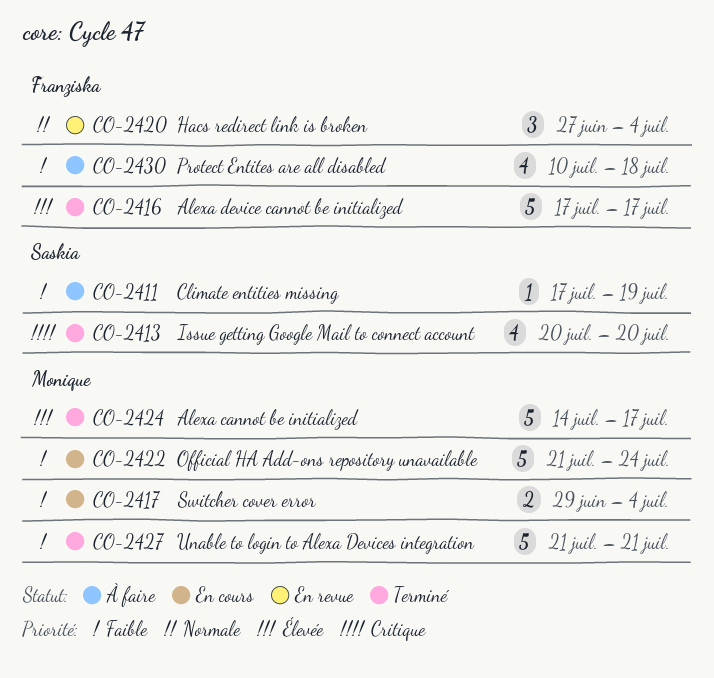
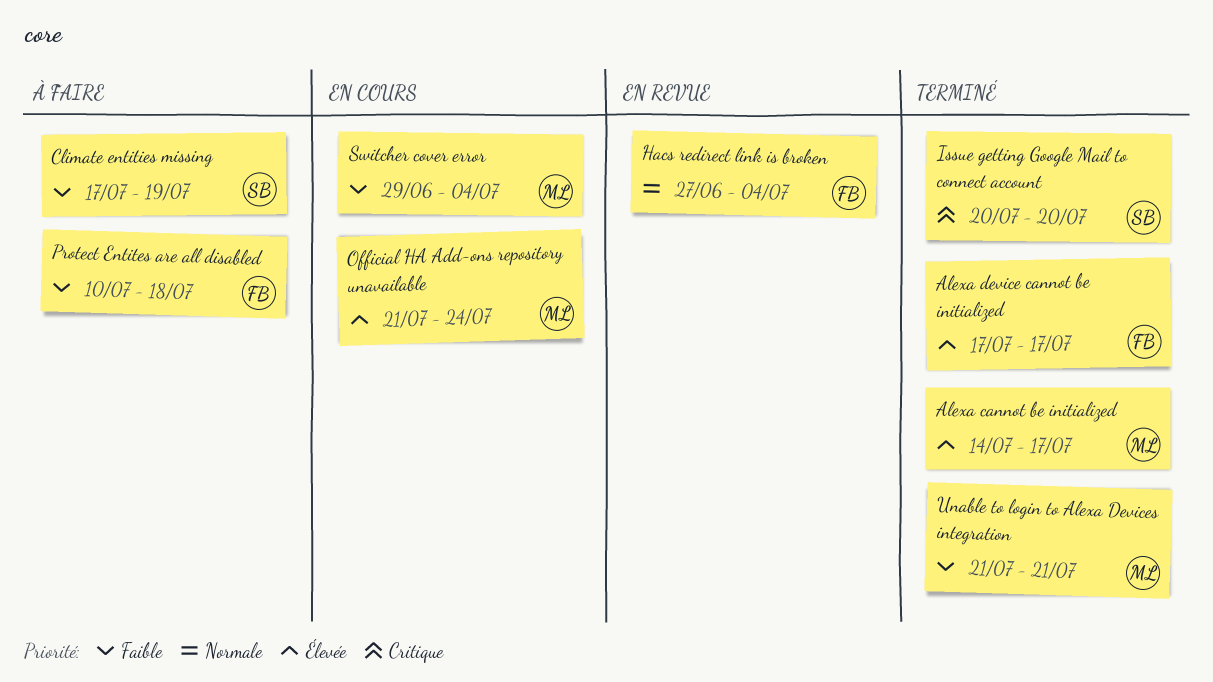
Official HA Add-ons repository unavailable, priority: Faible -> Élevée

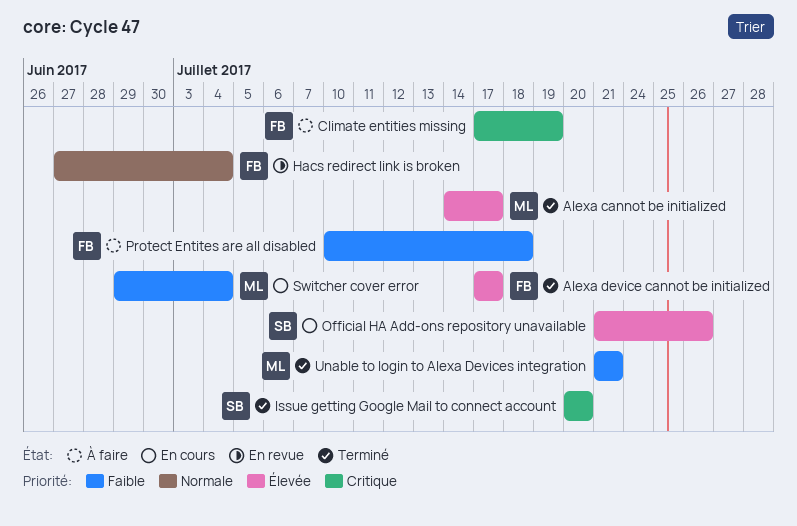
Climate entities missing, owner: SB -> FB
Climate entities missing, priority: Faible -> Critique
Official HA Add-ons repository unavailable, owner: ML -> SB
Official HA Add-ons repository unavailable, due: Jul 24 -> Jul 26

